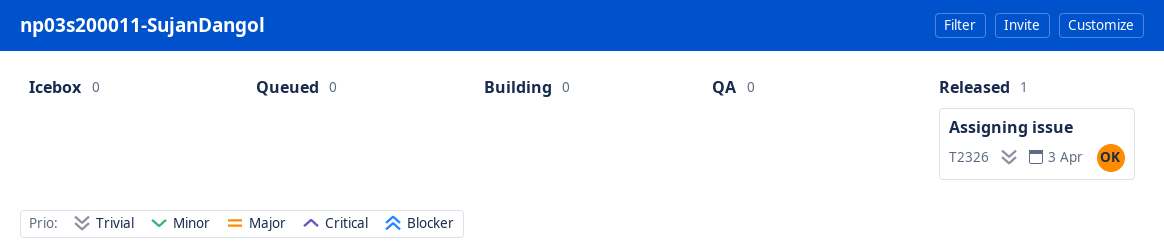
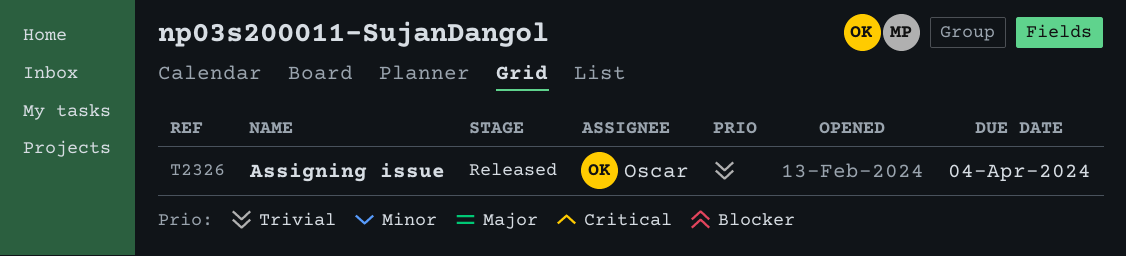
T2326, due: Apr 3 -> Apr 4

